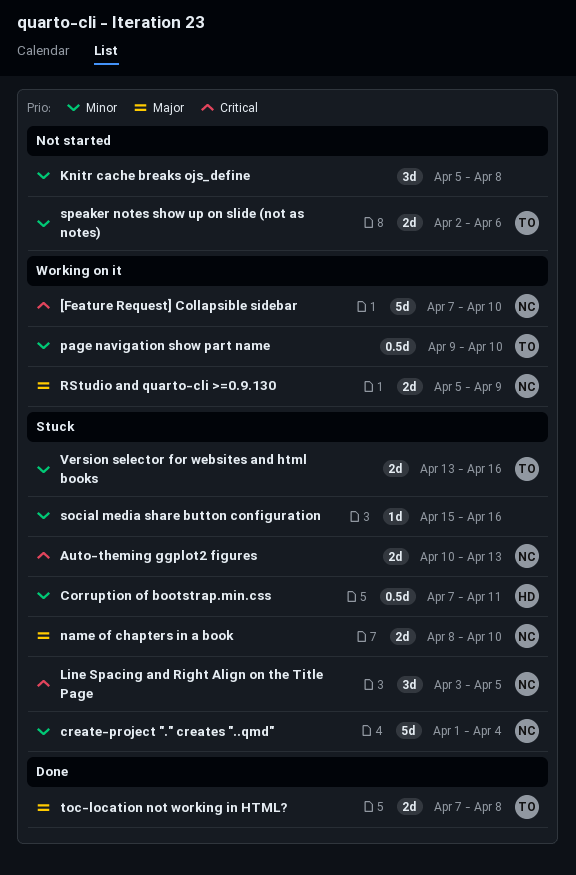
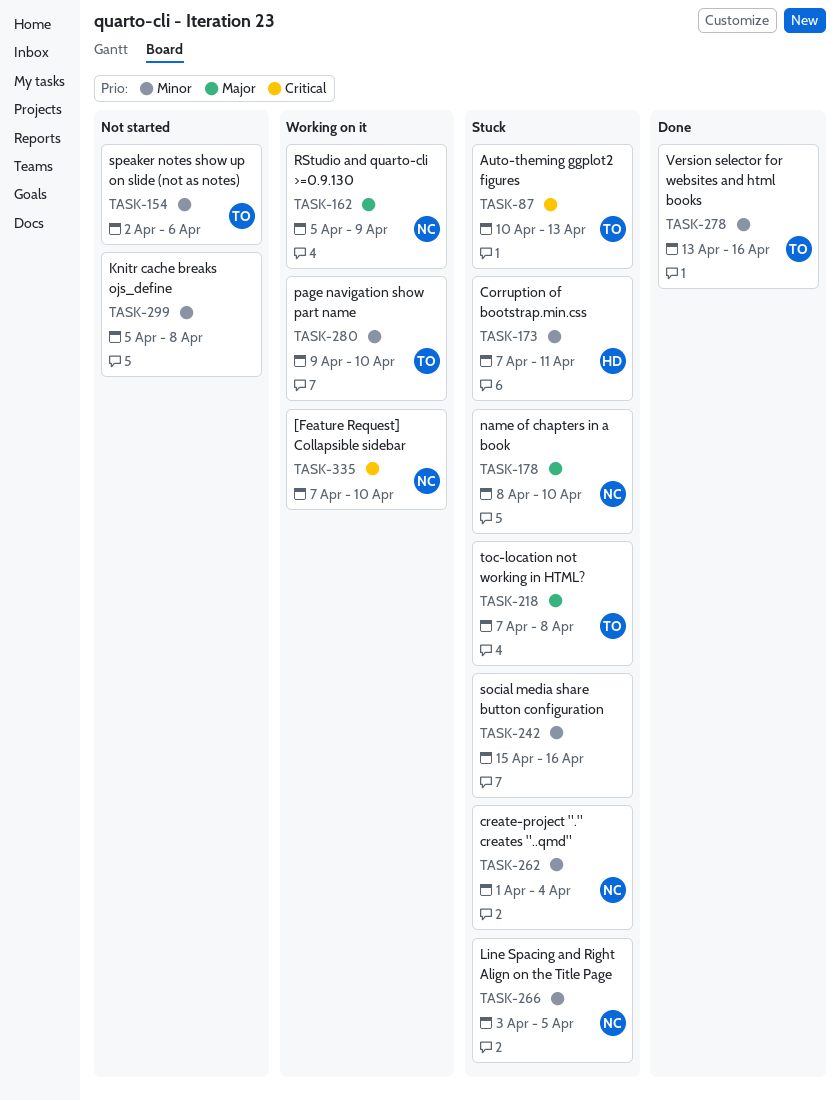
Auto-theming ggplot2 figures, owner: NC -> TO
Line Spacing and Right Align on the Title Page, priority: Critical -> Minor
toc-location not working in HTML?, status: Done -> Stuck
Version selector for websites and html books, status: Stuck -> Done

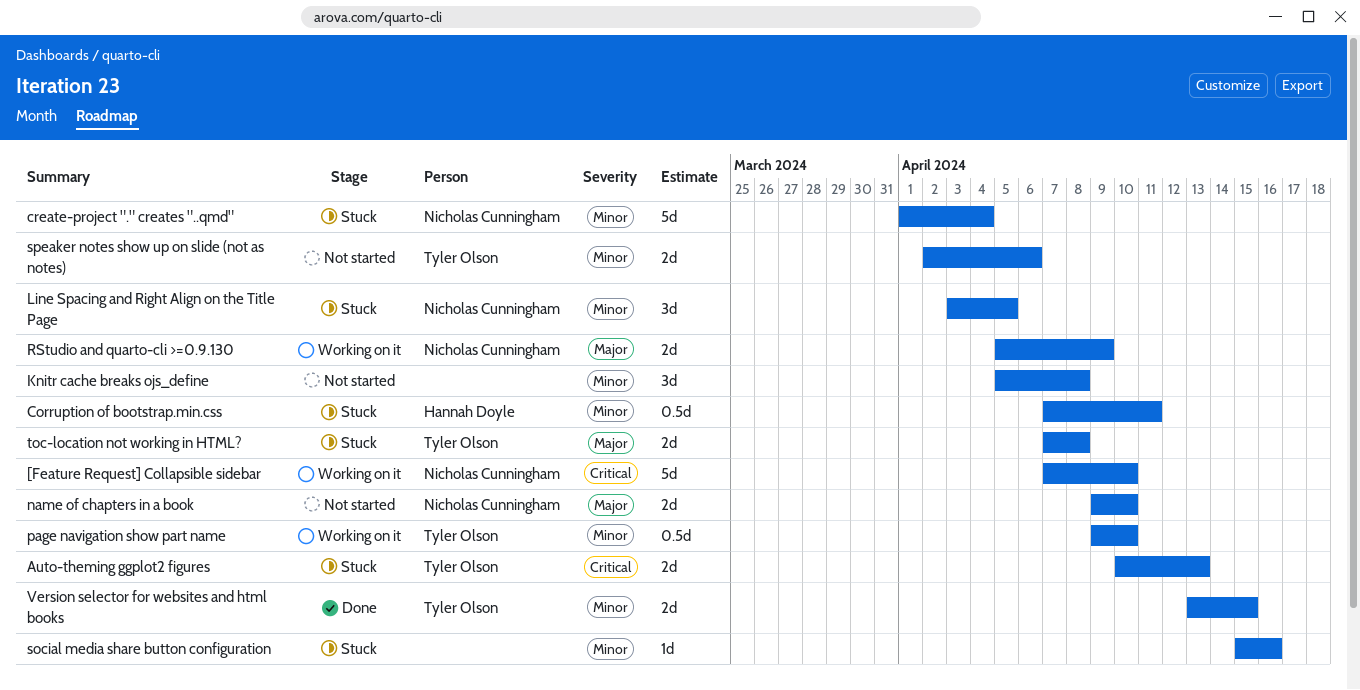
name of chapters in a book, status: Stuck -> Not started
name of chapters in a book, start: Apr 8 -> Apr 9
Version selector for websites and html books, due: Apr 16 -> Apr 15

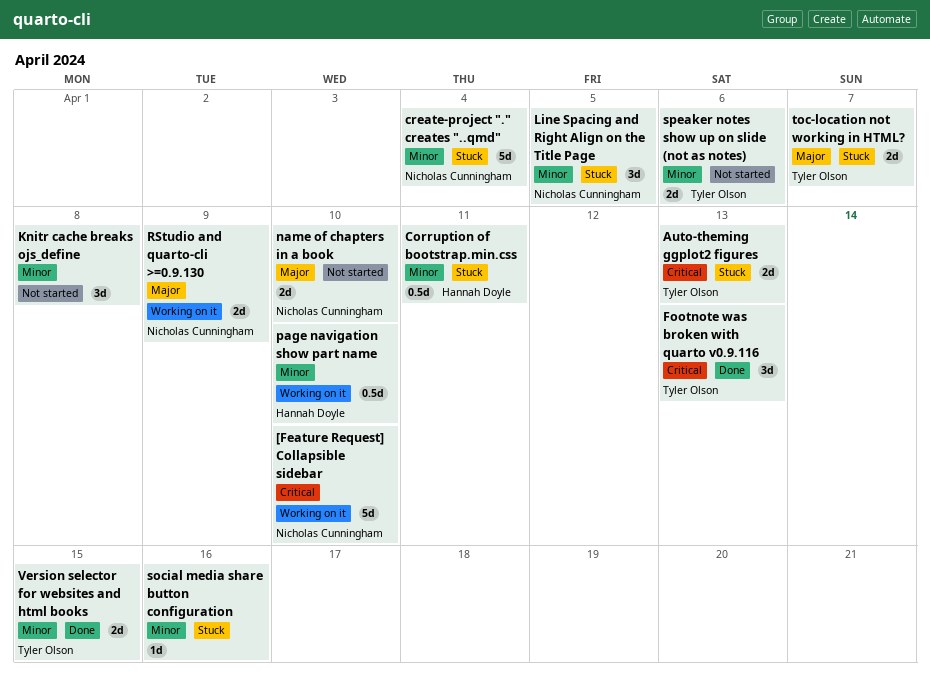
Footnote was broken with quarto v0.9.116: none -> present
page navigation show part name, owner: Tyler Olson -> Hannah Doyle
toc-location not working in HTML?, due: Apr 8 -> Apr 7

